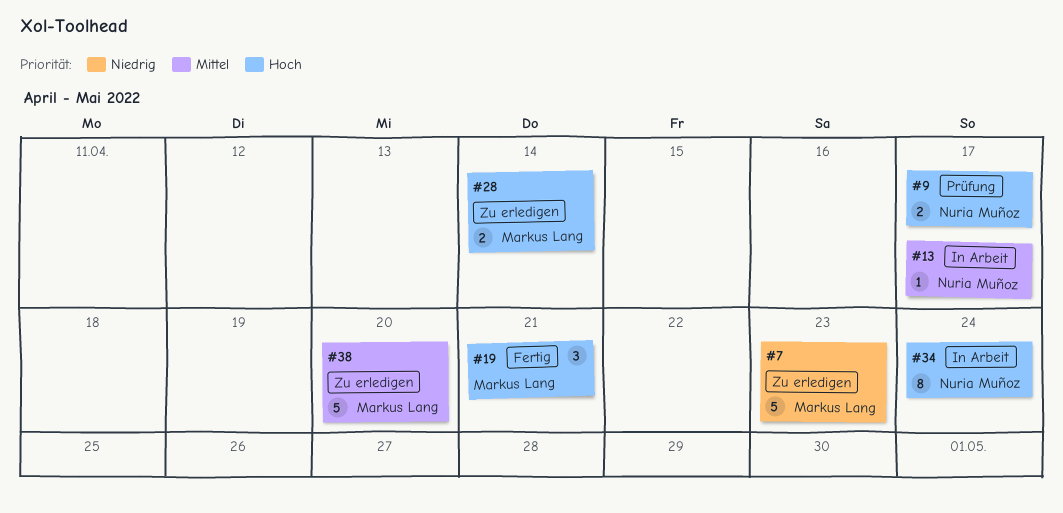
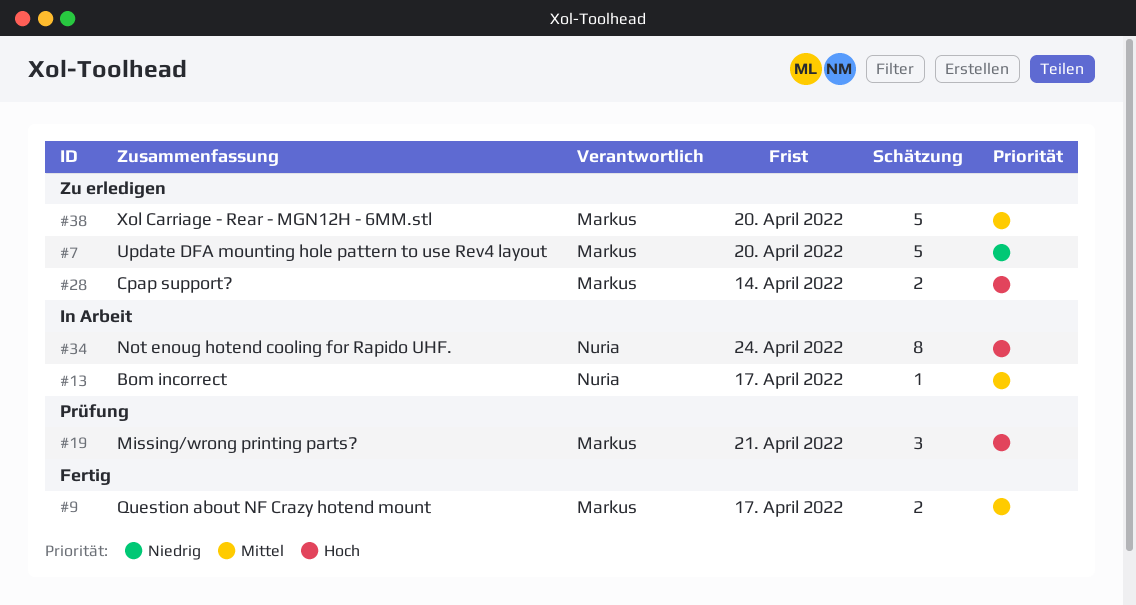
#7, due: Apr 23 -> Apr 20
#9, status: Prüfung -> Fertig
#9, owner: Nuria Muñoz -> Markus Lang
#9, priority: Hoch -> Mittel
#19, status: Fertig -> Prüfung

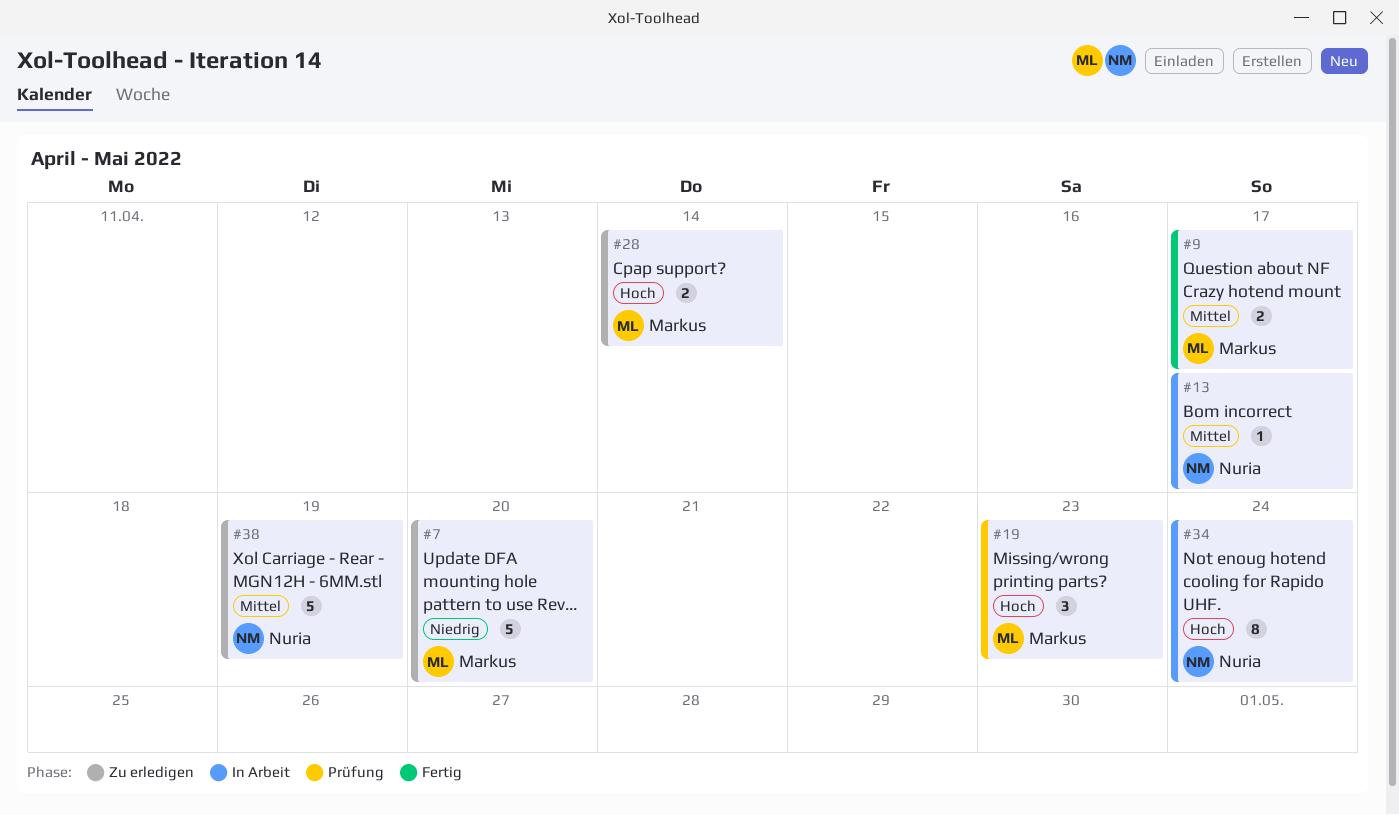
#19, due: Apr 21 -> Apr 23
#38, owner: Markus -> Nuria
#38, due: Apr 20 -> Apr 19

